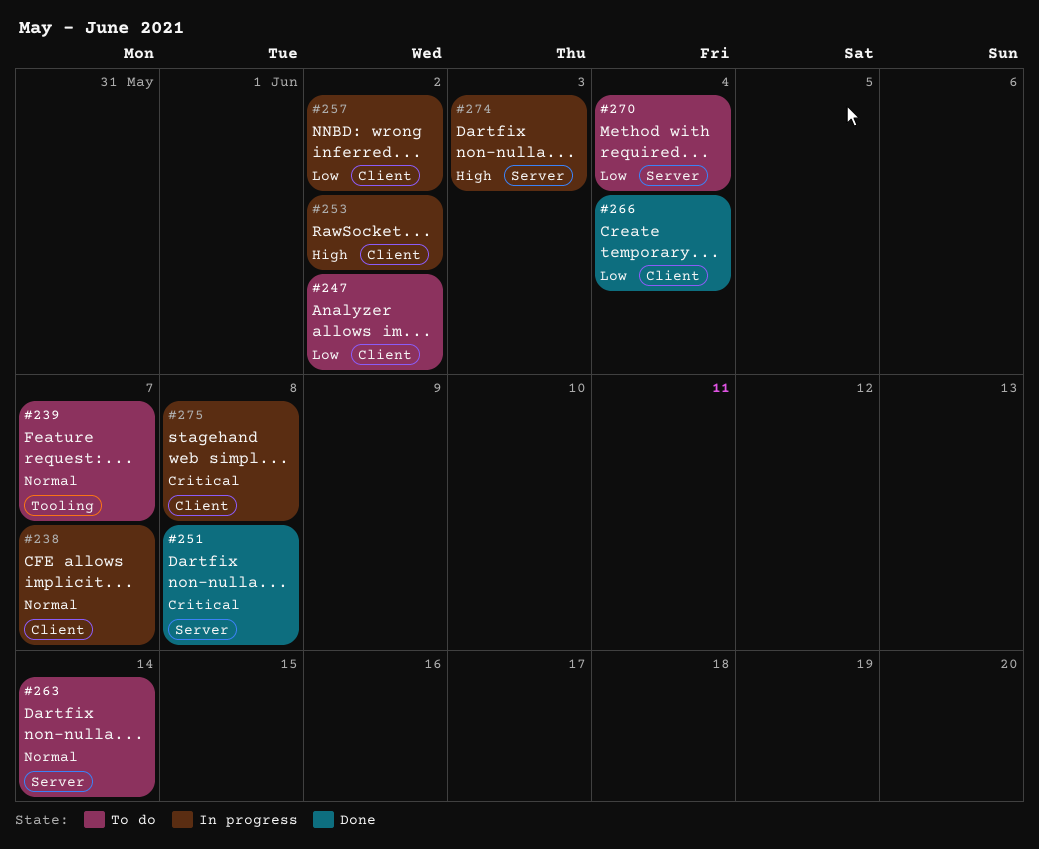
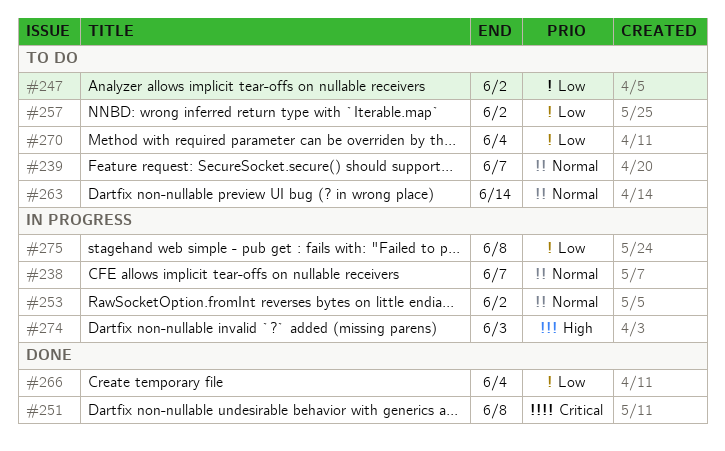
#253, priority: High -> Normal
#257, status: In progress -> To do
#275, priority: Critical -> Low

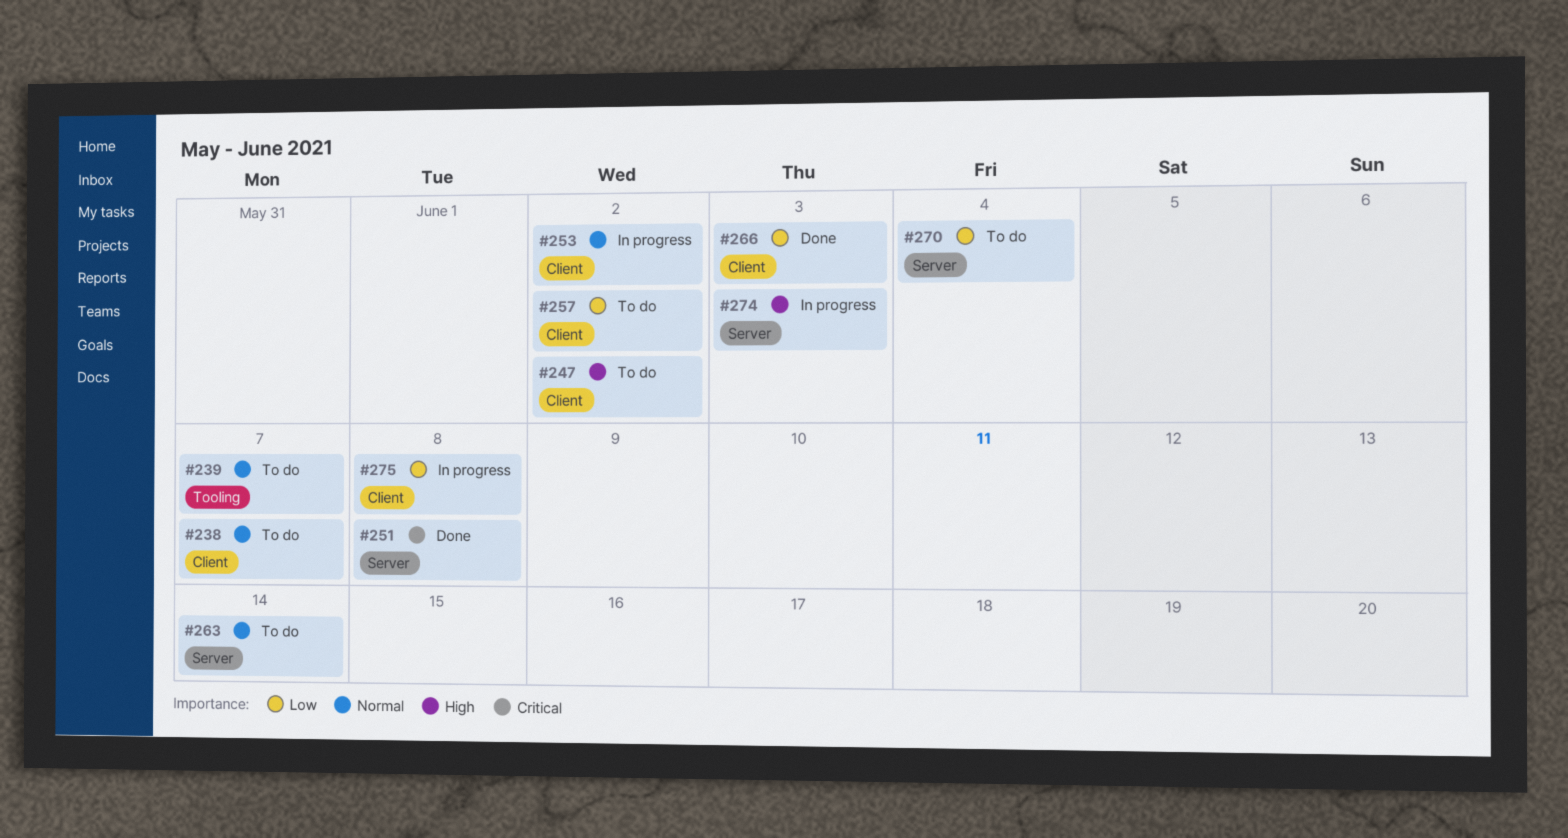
#238, status: In progress -> To do
#247, priority: Low -> High
#266, due: Jun 4 -> Jun 3

